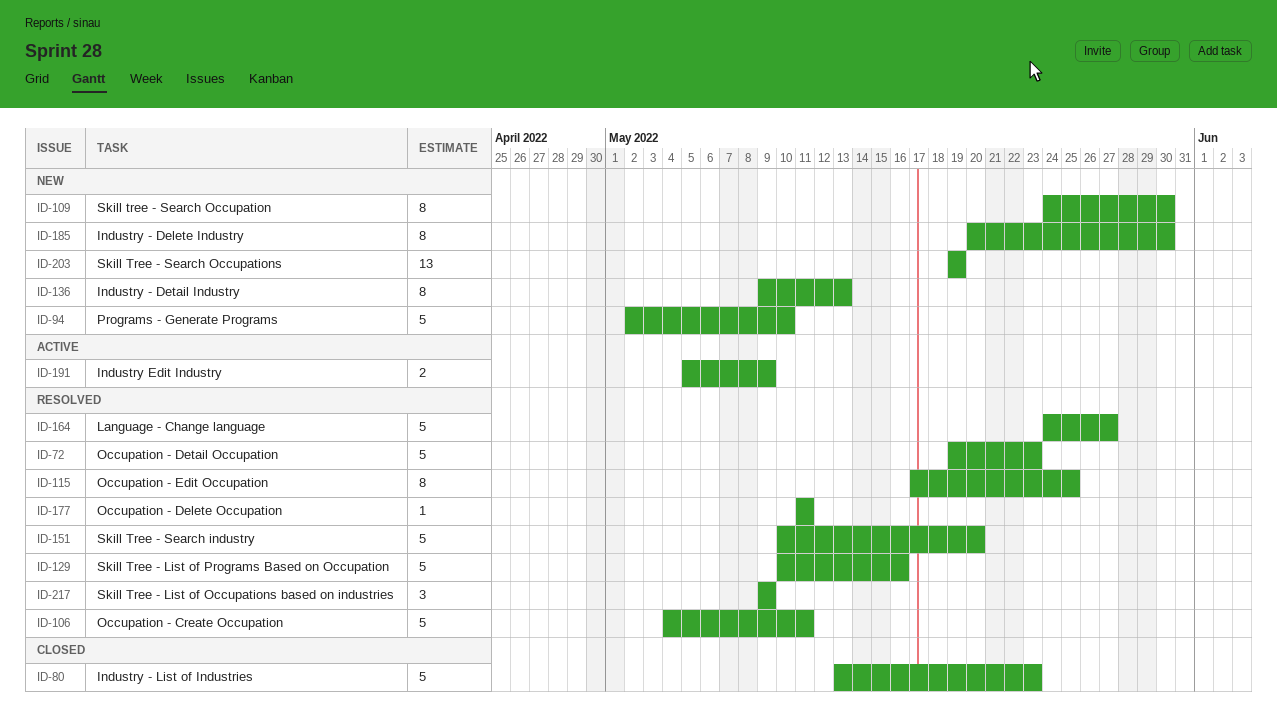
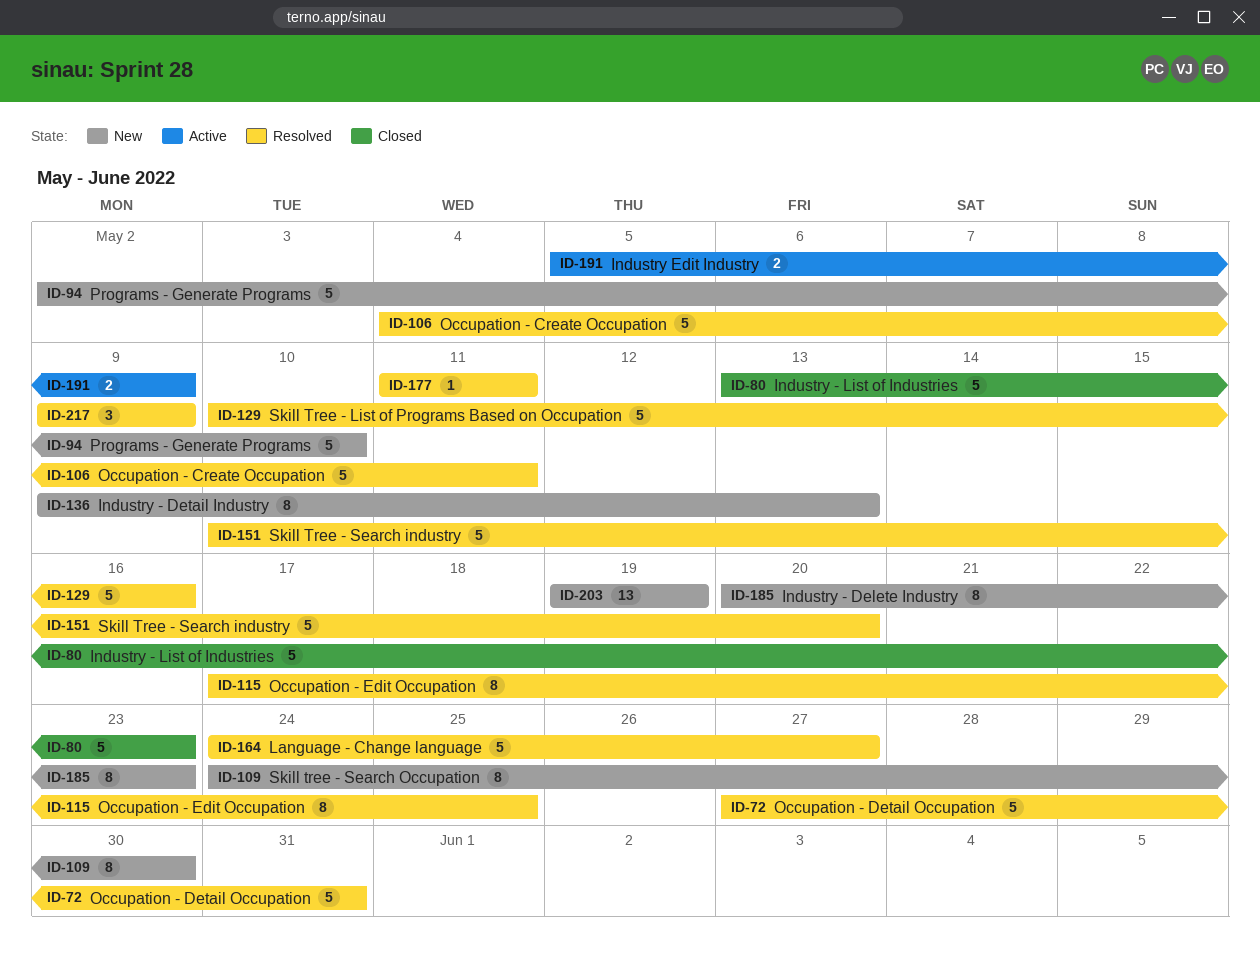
ID-72, start: May 19 -> May 27
ID-72, due: May 23 -> May 31
ID-185, due: May 30 -> May 23

